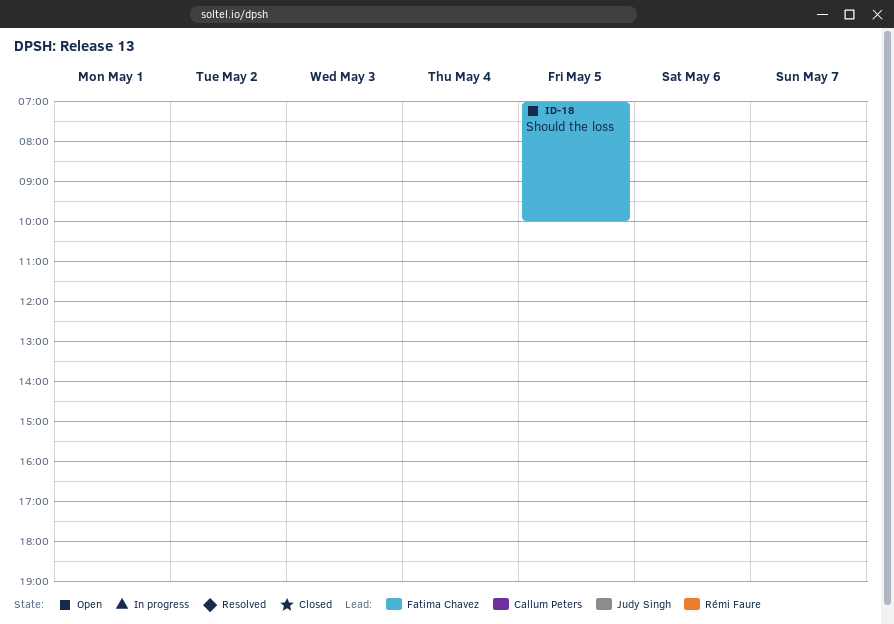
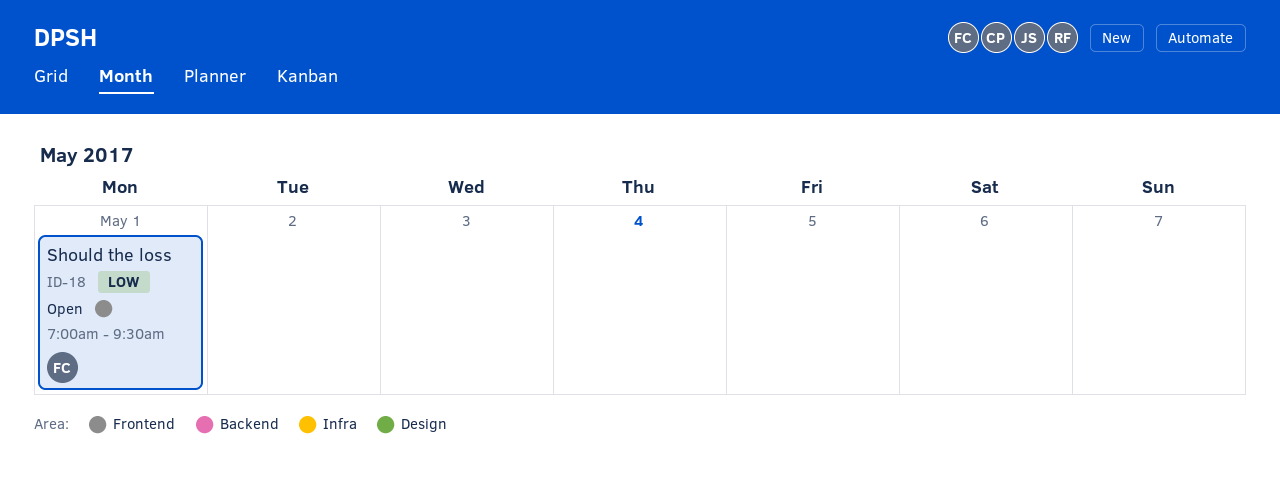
ID-18, day: May 5 -> May 1
ID-18, ends: 10:00 -> 09:30

